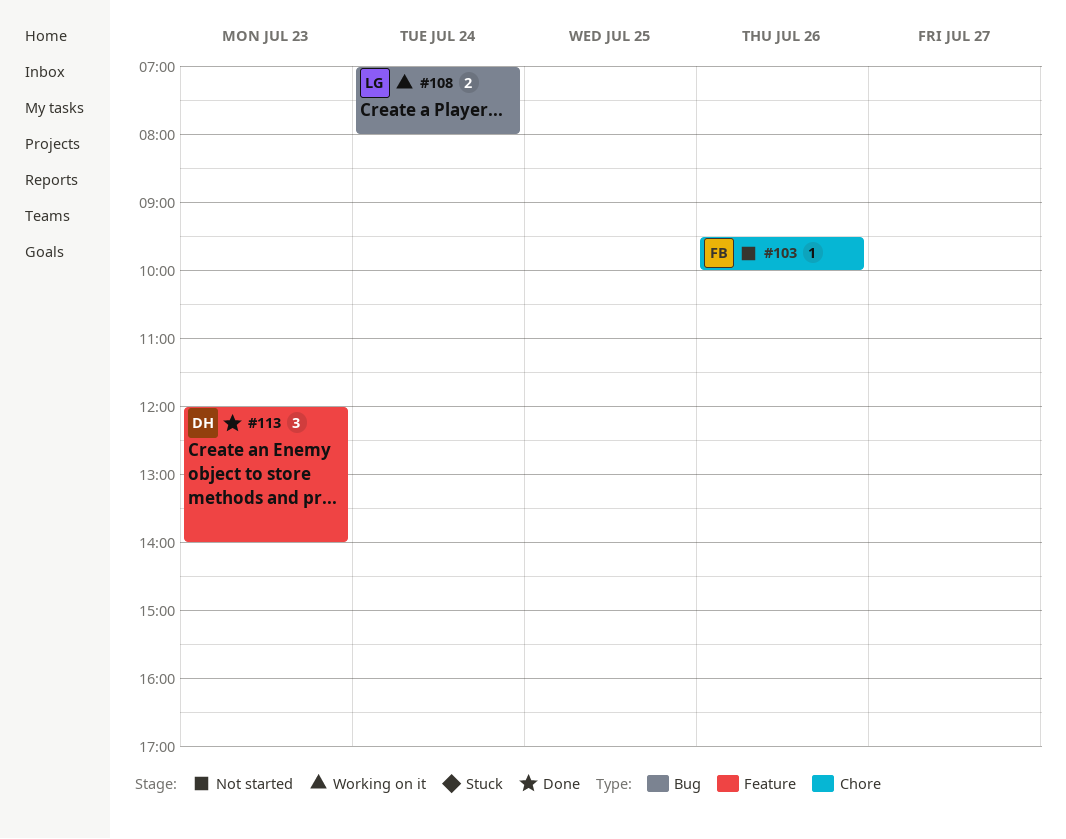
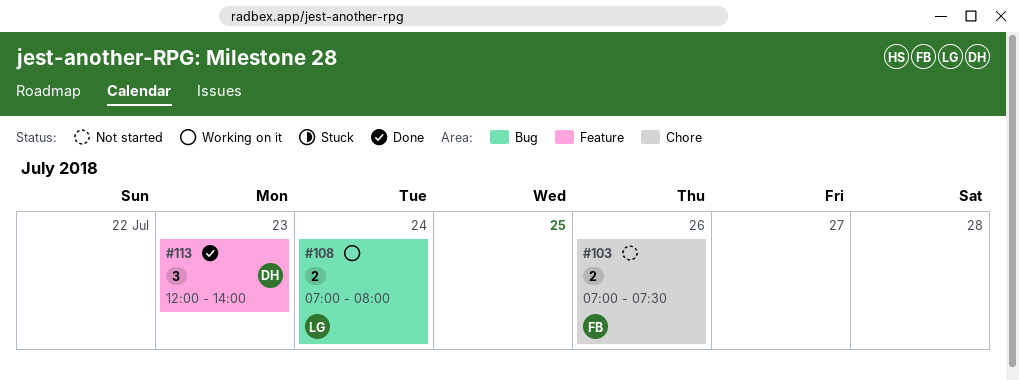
#103, estimate: 1 -> 2
#103, begins: 09:30 -> 07:00
#103, ends: 10:00 -> 07:30

